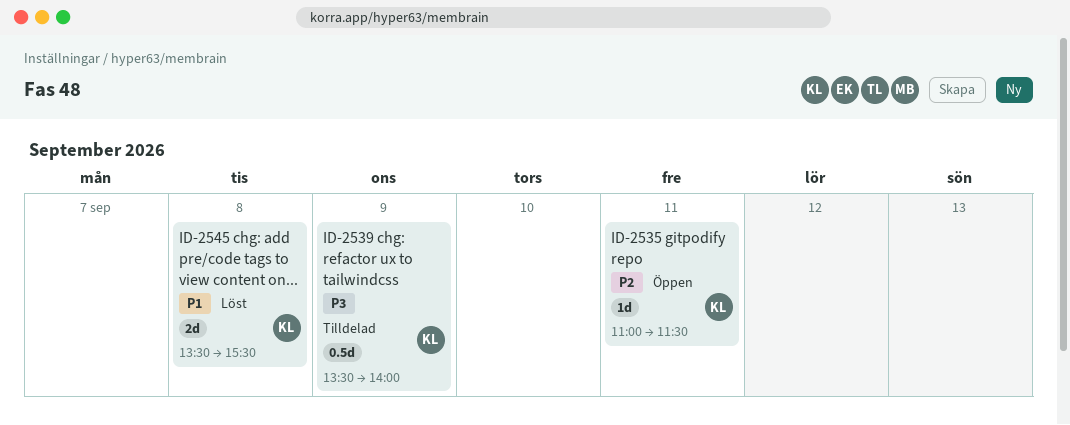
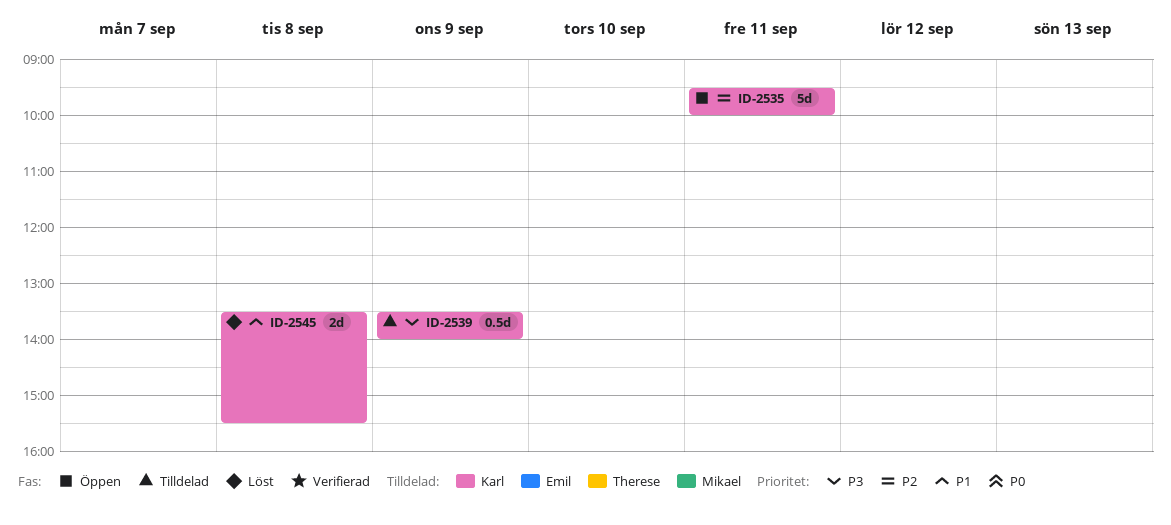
ID-2535, estimate: 1d -> 5d
ID-2535, begins: 11:00 -> 09:30
ID-2535, ends: 11:30 -> 10:00

